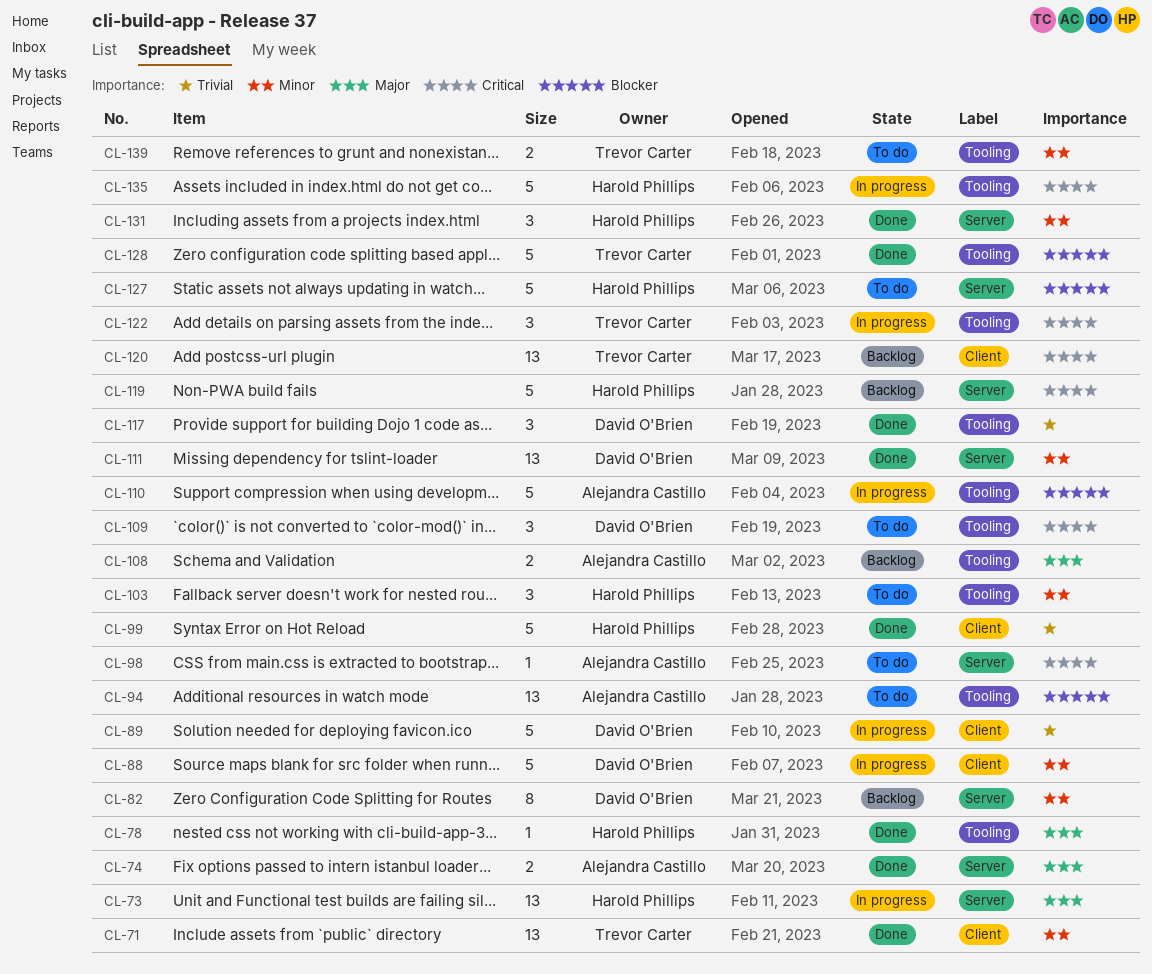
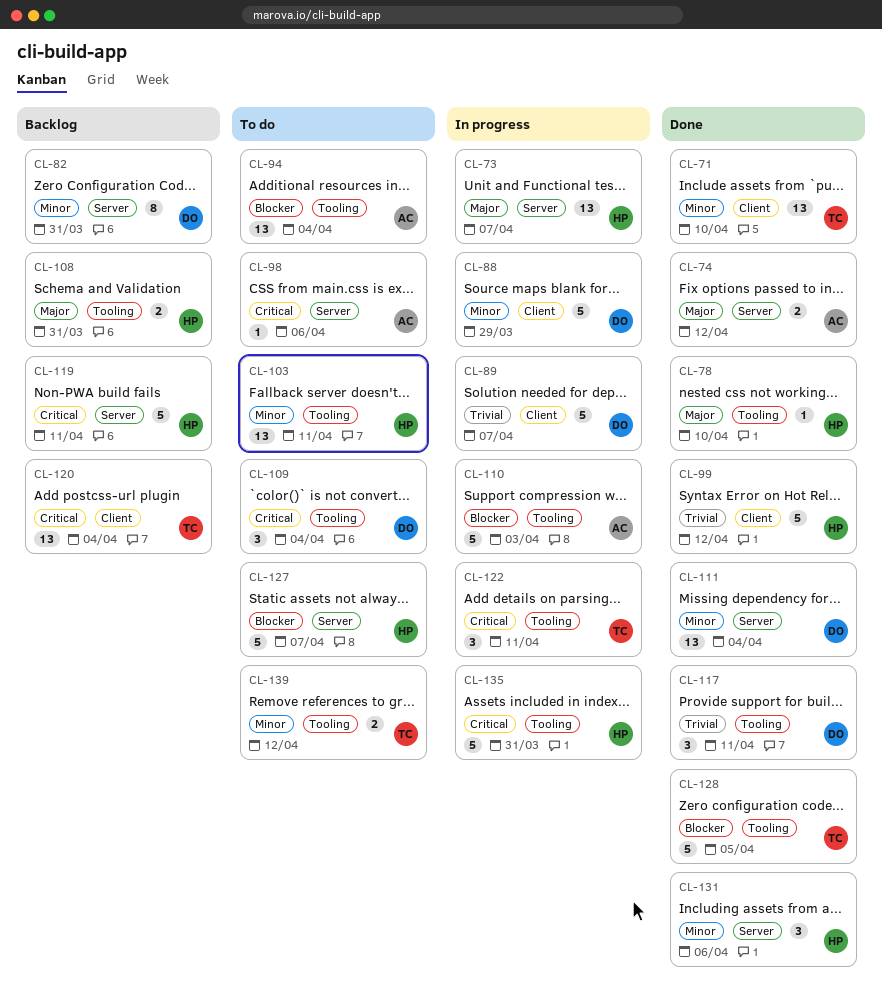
CL-103, estimate: 3 -> 13
CL-108, owner: Alejandra Castillo -> Harold Phillips

